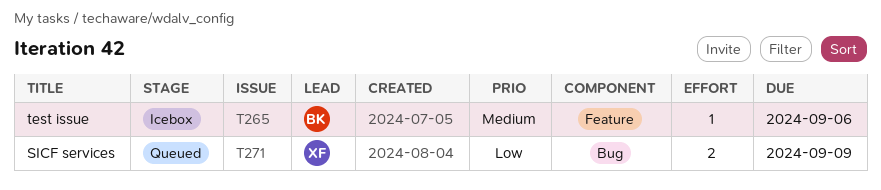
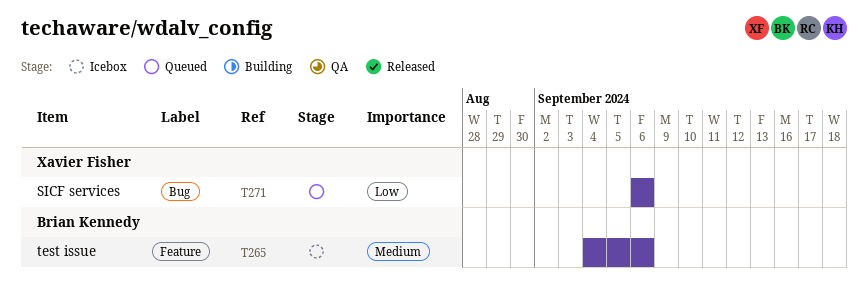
T271, due: Sep 9 -> Sep 6

